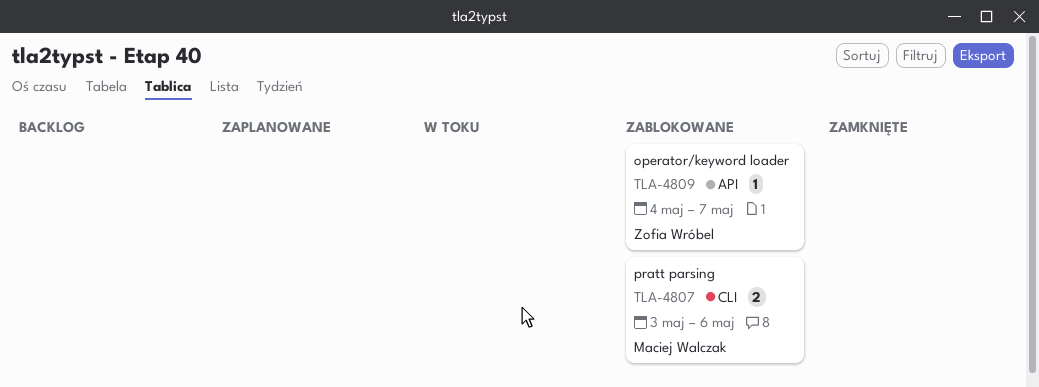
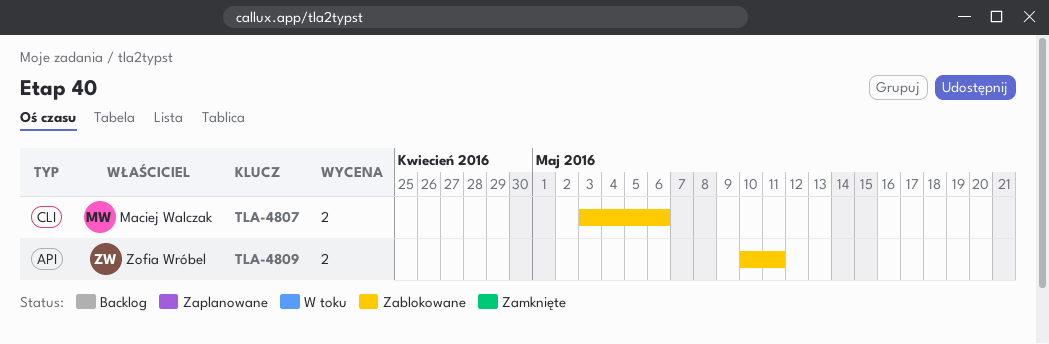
TLA-4809, estimate: 1 -> 2
TLA-4809, start: May 4 -> May 10
TLA-4809, due: May 7 -> May 11

